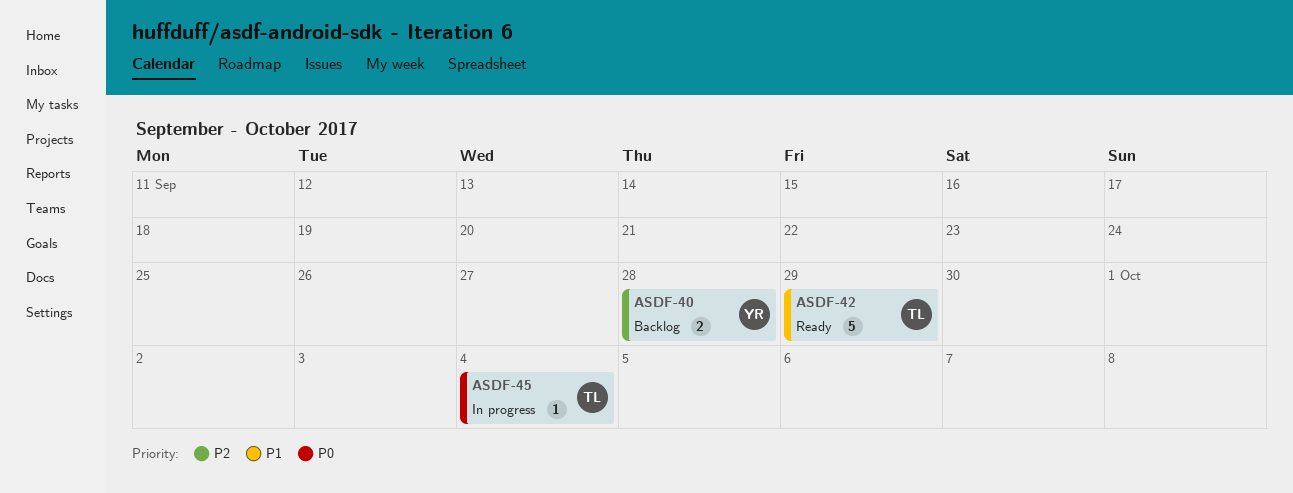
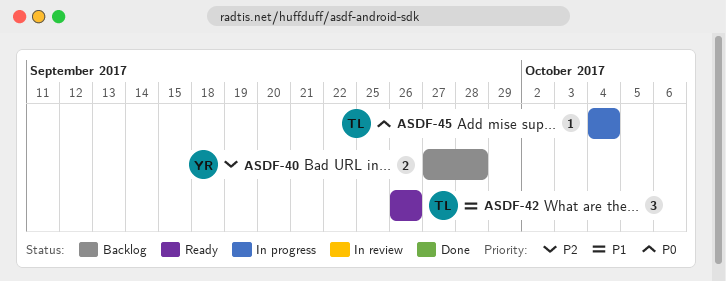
ASDF-42, estimate: 5 -> 3
ASDF-42, due: Sep 29 -> Sep 26

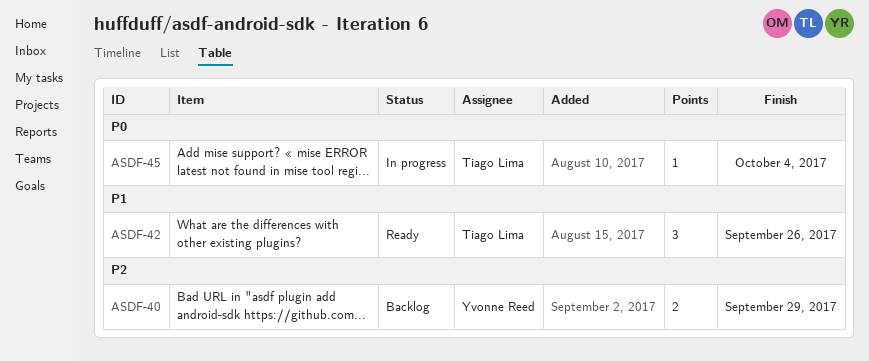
ASDF-40, due: Sep 28 -> Sep 29

